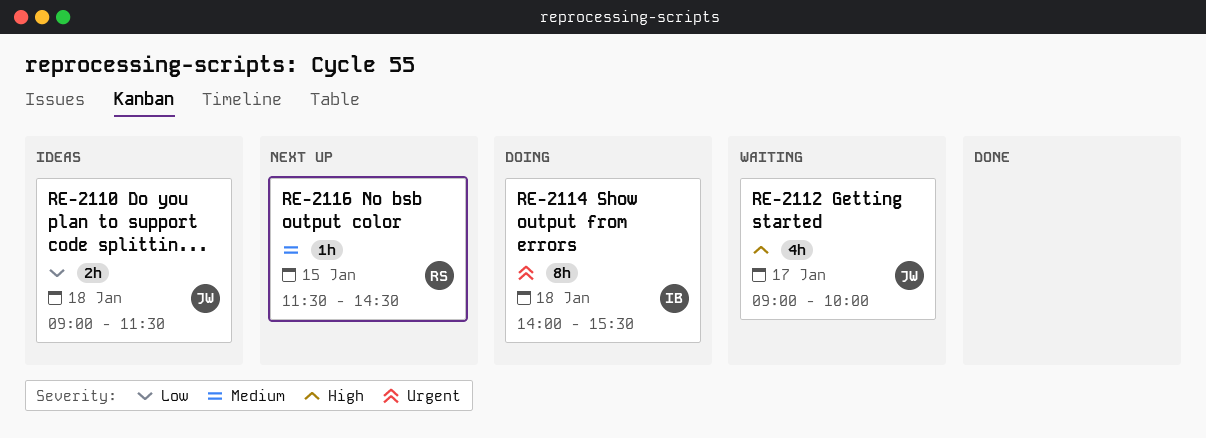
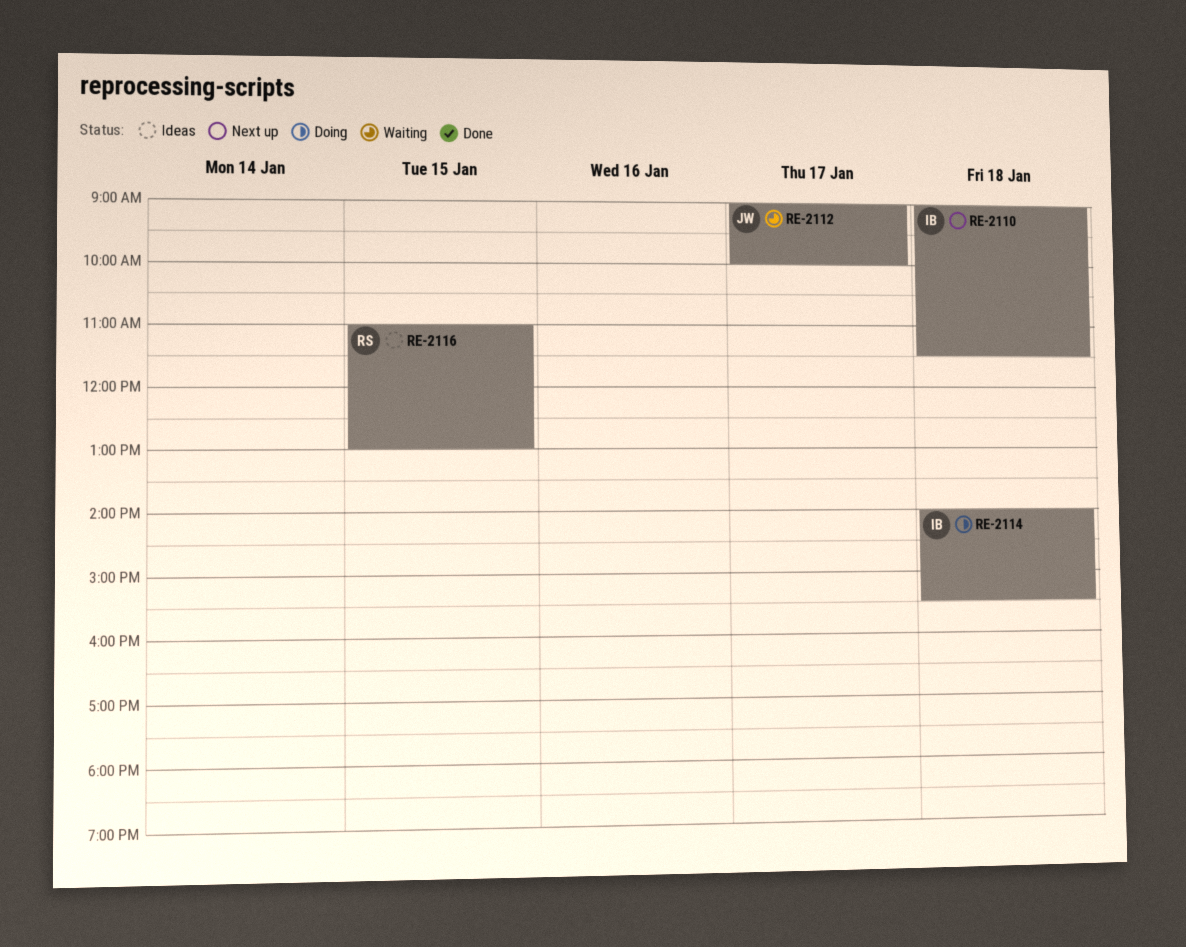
RE-2110, status: Ideas -> Next up
RE-2110, owner: JW -> IB
RE-2116, status: Next up -> Ideas
RE-2116, begins: 11:30 -> 11:00
RE-2116, ends: 14:30 -> 13:00

